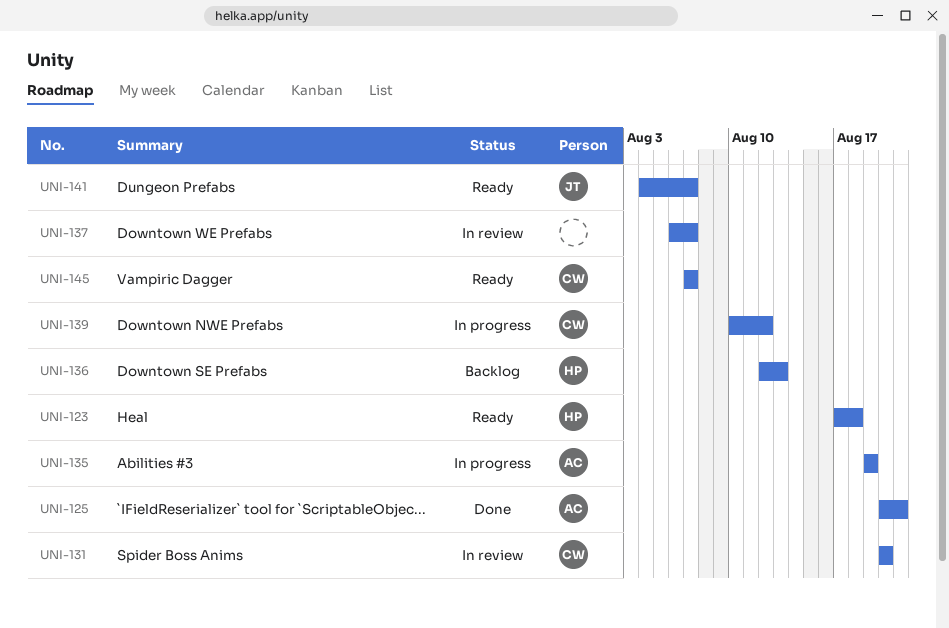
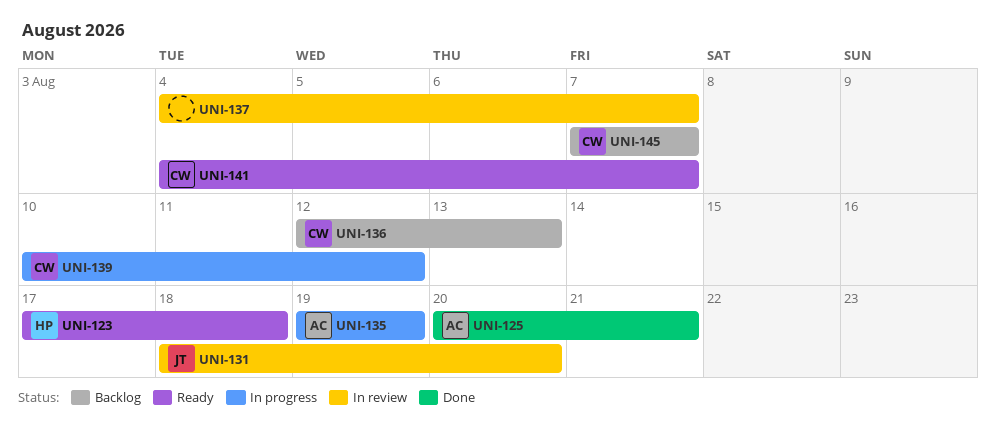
UNI-131, owner: CW -> JT
UNI-131, start: Aug 20 -> Aug 18
UNI-136, owner: HP -> CW
UNI-137, start: Aug 6 -> Aug 4
UNI-141, owner: JT -> CW
UNI-145, status: Ready -> Backlog

